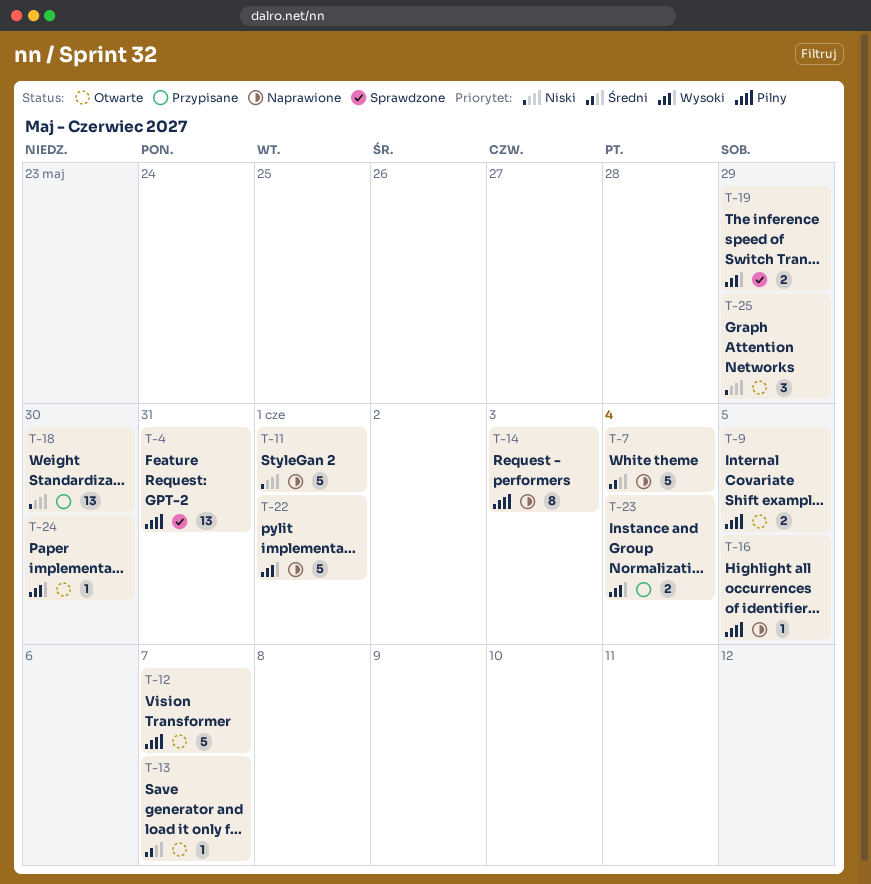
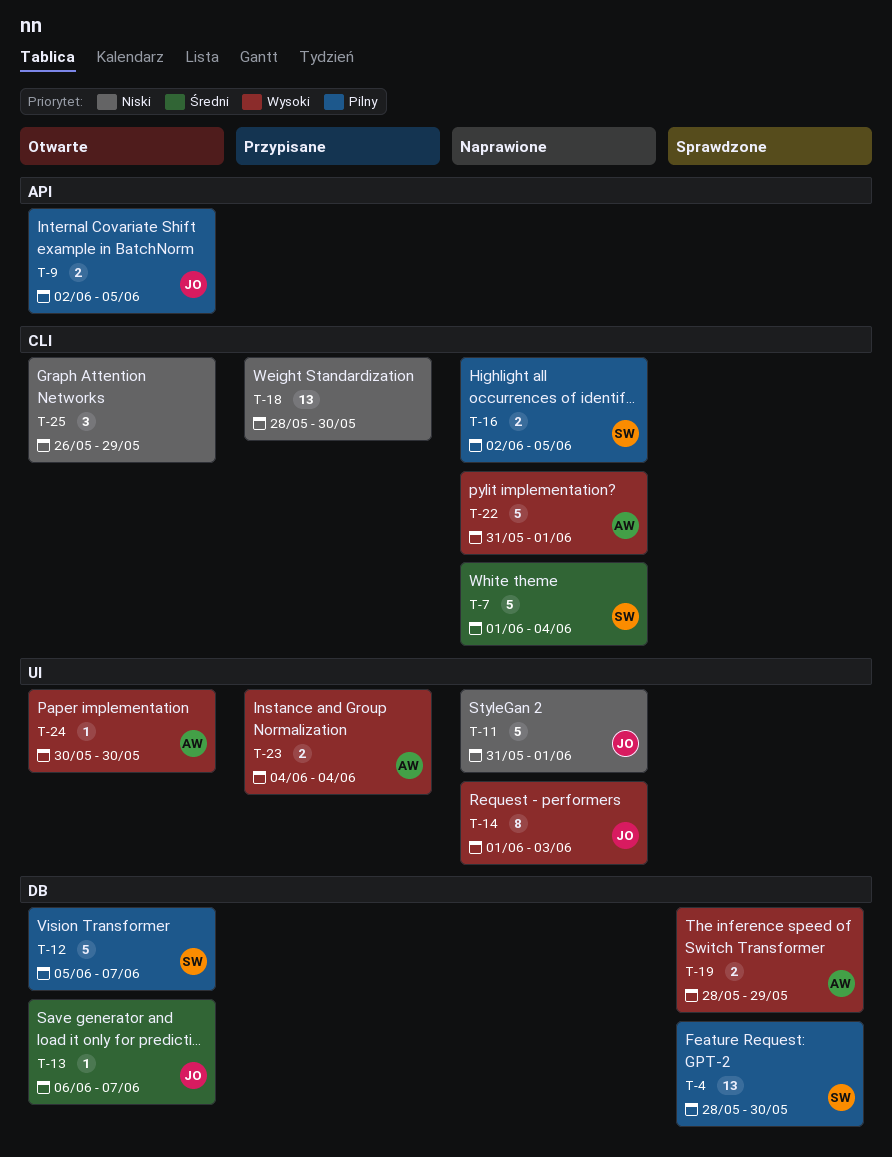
T-4, due: May 31 -> May 30
T-14, priority: Pilny -> Wysoki
T-16, estimate: 1 -> 2

